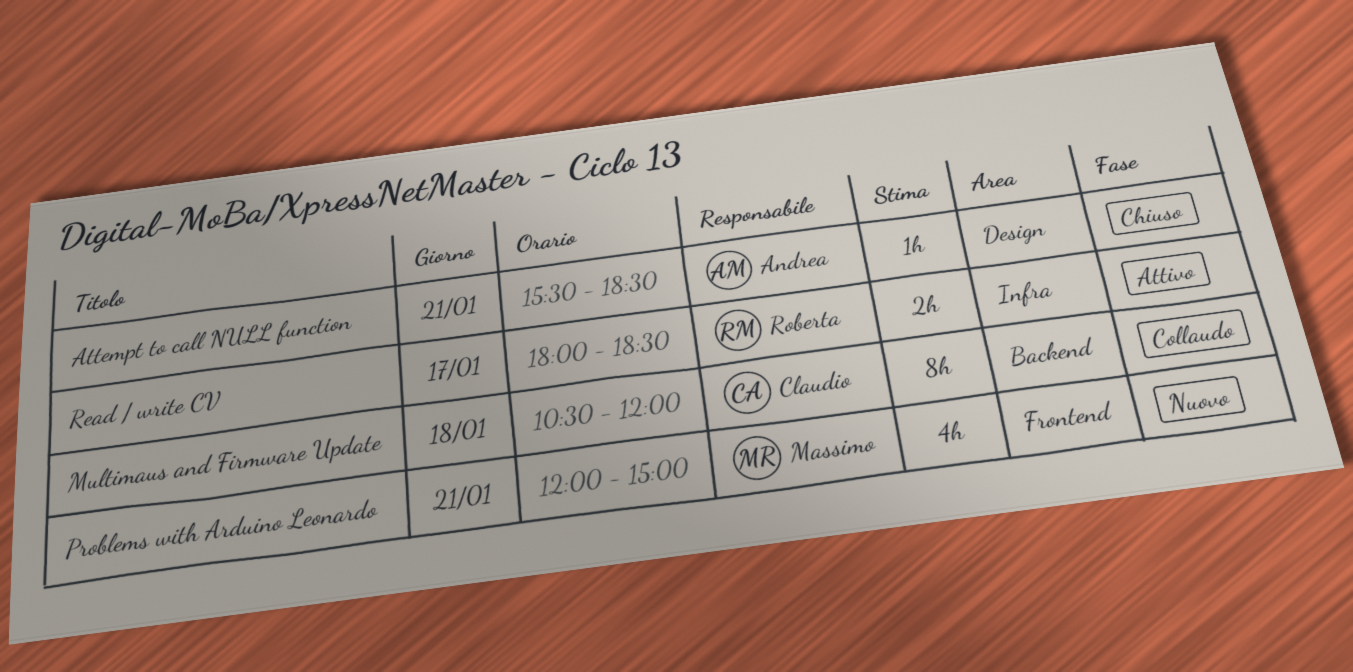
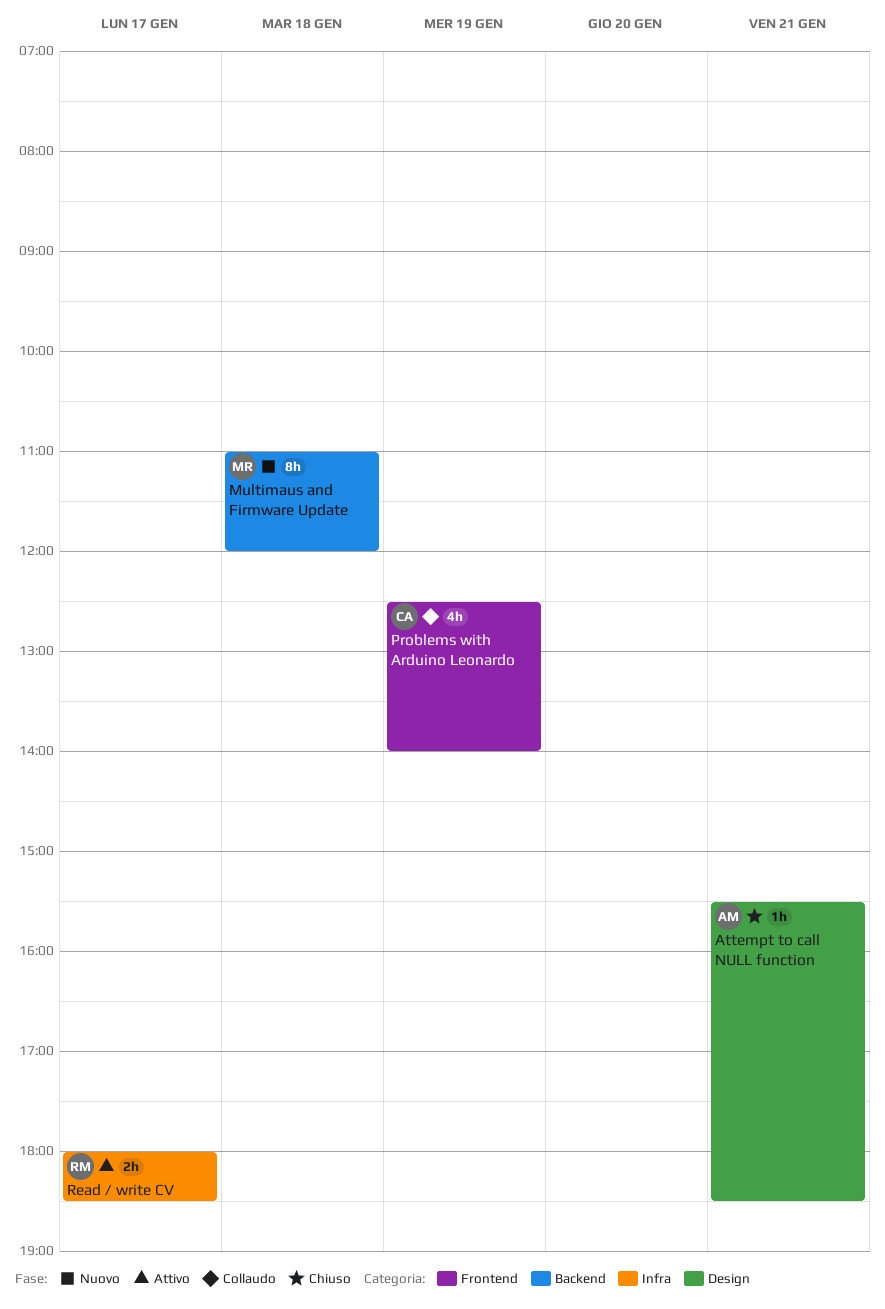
Multimaus and Firmware Update, status: Collaudo -> Nuovo
Multimaus and Firmware Update, owner: Claudio -> Massimo
Multimaus and Firmware Update, begins: 10:30 -> 11:00
Problems with Arduino Leonardo, status: Nuovo -> Collaudo
Problems with Arduino Leonardo, owner: Massimo -> Claudio
Problems with Arduino Leonardo, day: Jan 21 -> Jan 19
Problems with Arduino Leonardo, begins: 12:00 -> 12:30
Problems with Arduino Leonardo, ends: 15:00 -> 14:00

